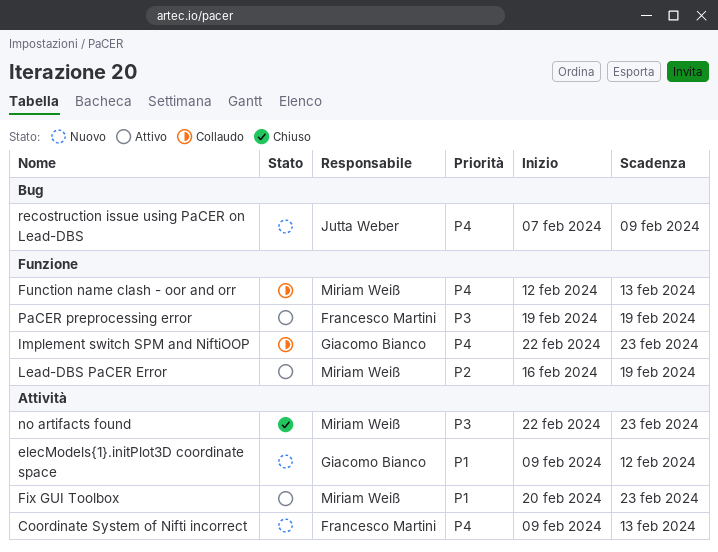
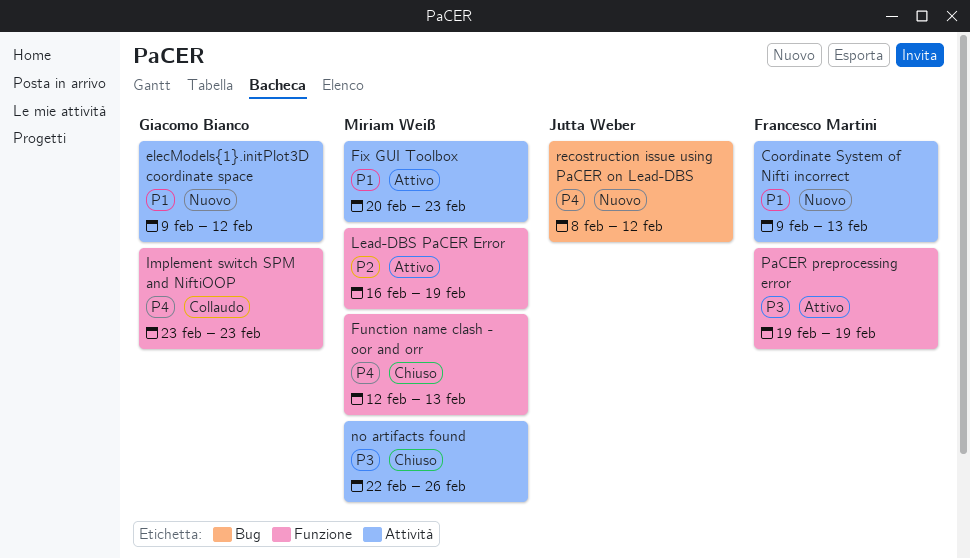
Coordinate System of Nifti incorrect, priority: P4 -> P1
Function name clash - oor and orr, status: Collaudo -> Chiuso
Implement switch SPM and NiftiOOP, start: Feb 22 -> Feb 23
no artifacts found, due: Feb 23 -> Feb 26
recostruction issue using PaCER on Lead-DBS, start: Feb 7 -> Feb 8
recostruction issue using PaCER on Lead-DBS, due: Feb 9 -> Feb 12

